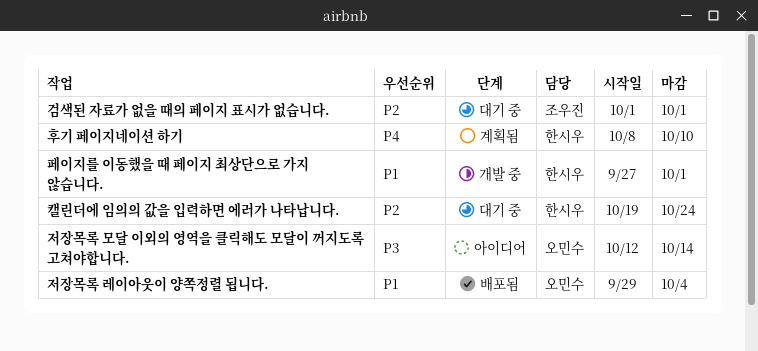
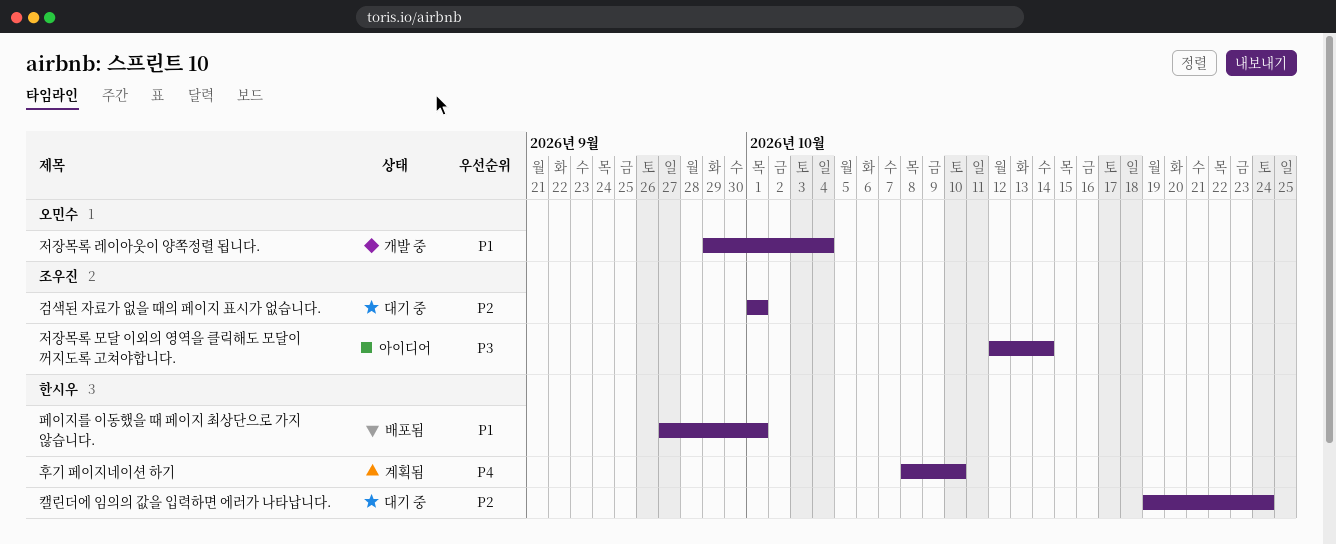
저장목록 레이아웃이 양쪽정렬 됩니다., status: 배포됨 -> 개발 중
저장목록 모달 이외의 영역을 클릭해도 모달이 꺼지도록 고쳐야합니다., owner: 오민수 -> 조우진
페이지를 이동했을 때 페이지 최상단으로 가지 않습니다., status: 개발 중 -> 배포됨

